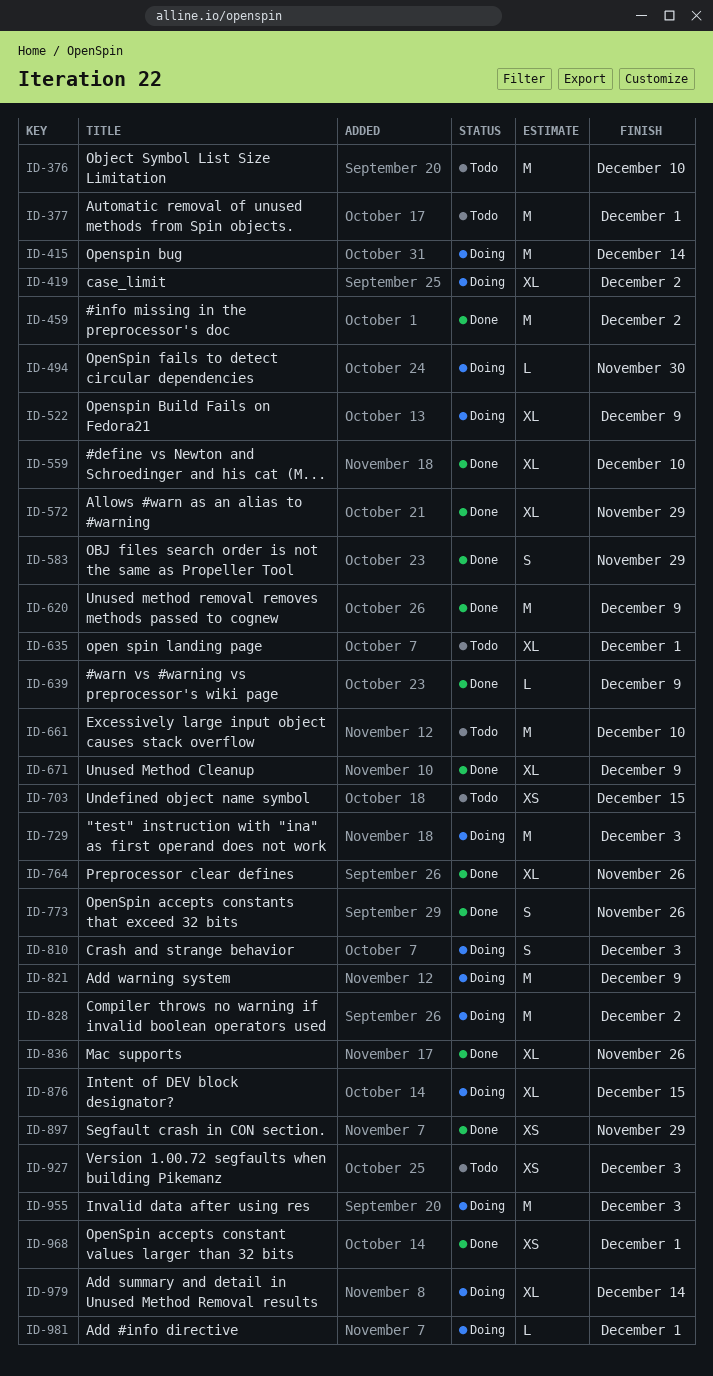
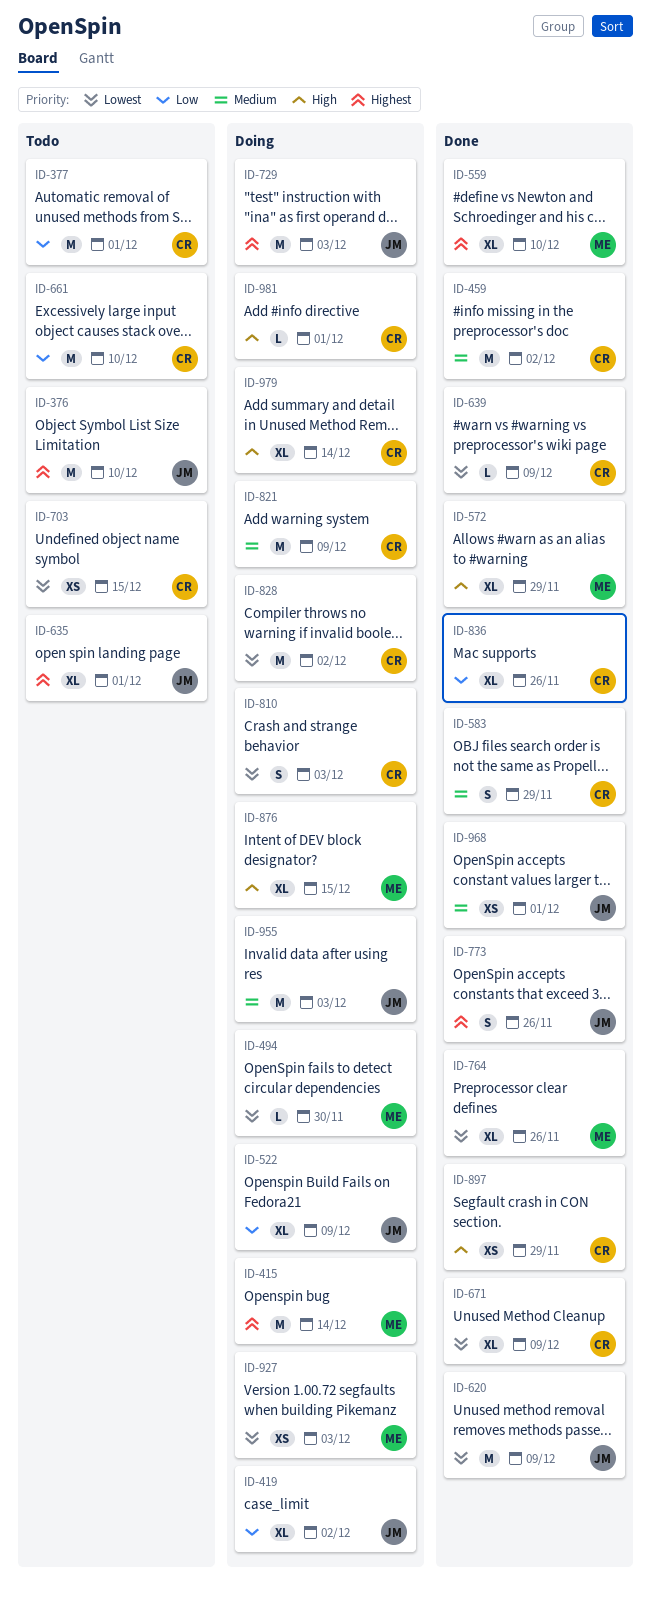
ID-927, status: Todo -> Doing

